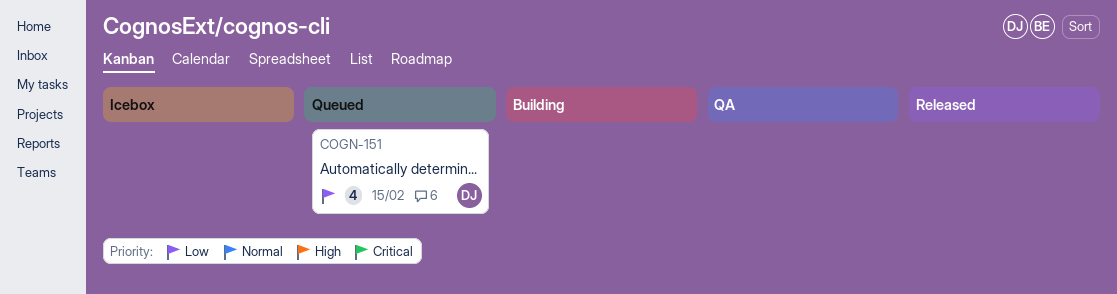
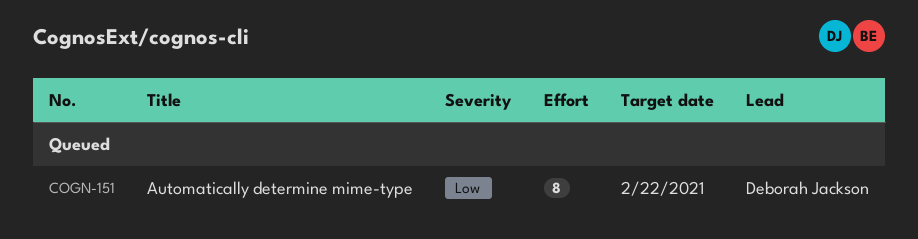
COGN-151, estimate: 4 -> 8
COGN-151, due: Feb 15 -> Feb 22

